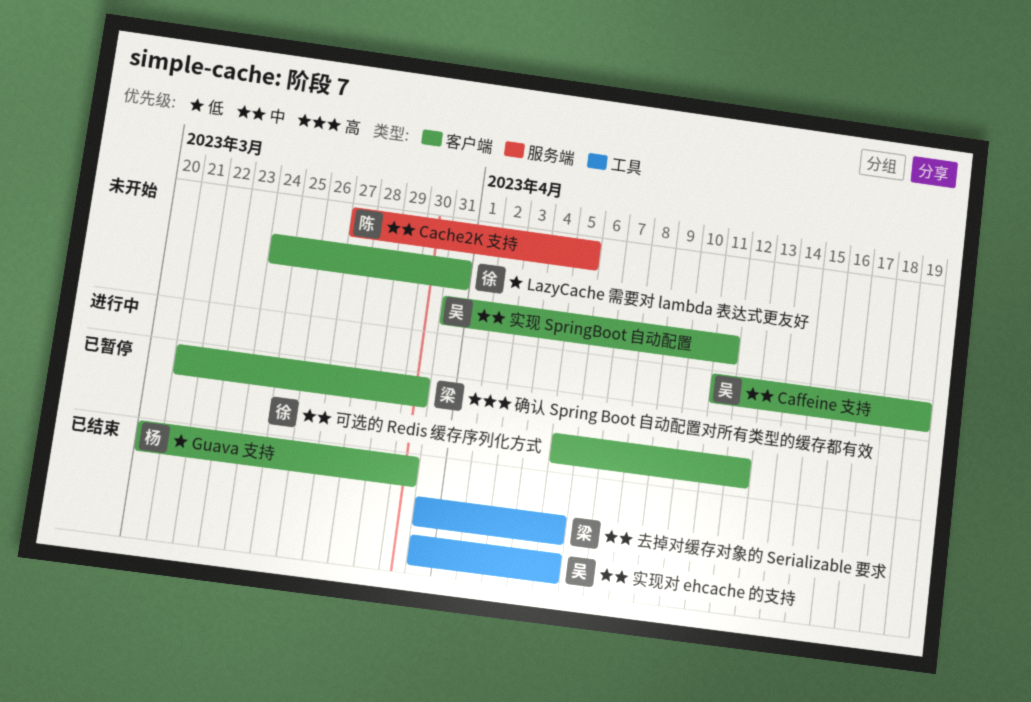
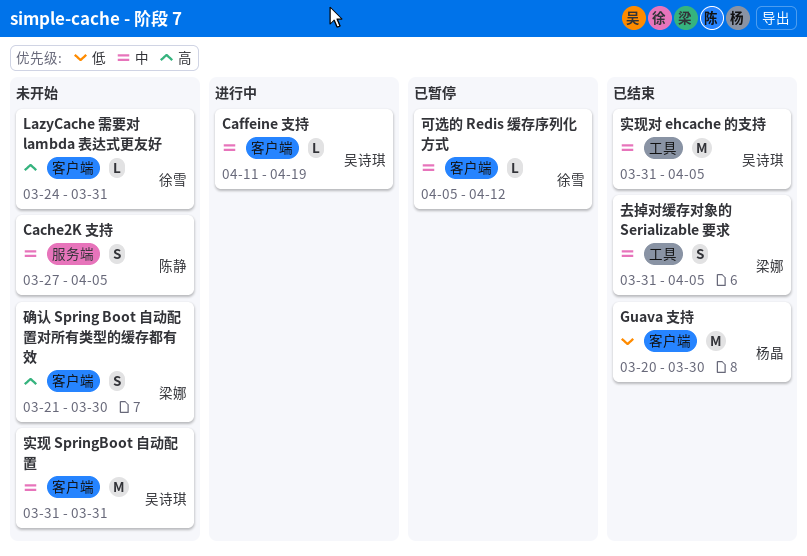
LazyCache 需要对 lambda 表达式更友好, priority: 低 -> 高
实现 SpringBoot 自动配置, due: Apr 11 -> Mar 31
确认 Spring Boot 自动配置对所有类型的缓存都有效, status: 已暂停 -> 未开始

